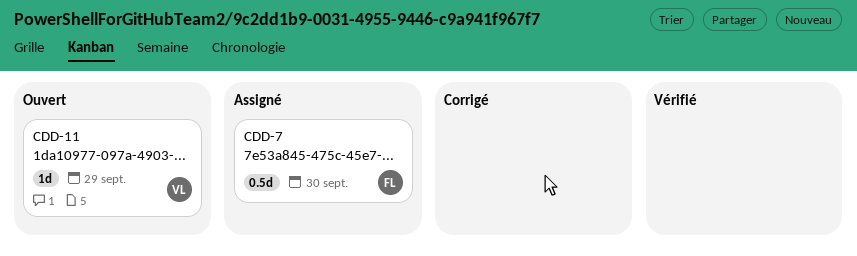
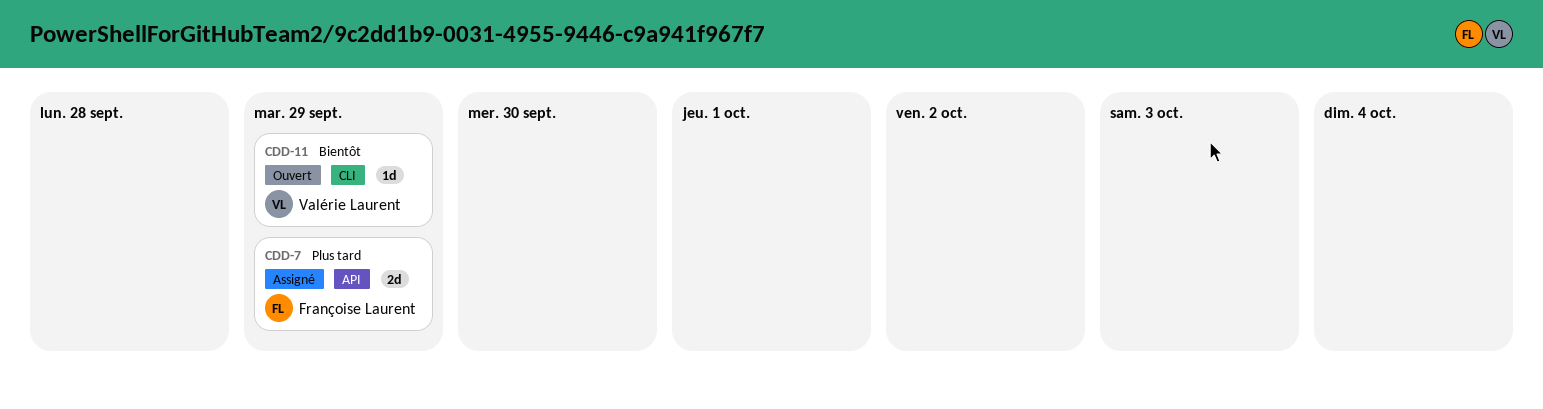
CDD-7, estimate: 0.5d -> 2d
CDD-7, due: Sep 30 -> Sep 29

